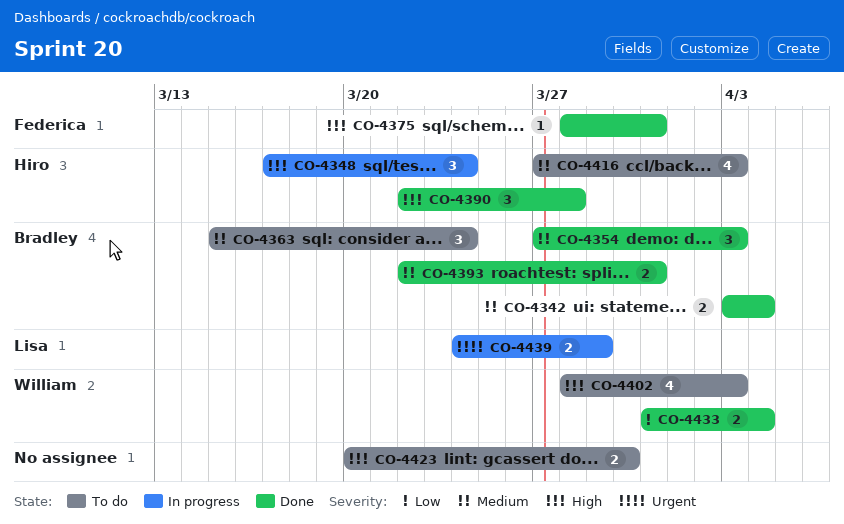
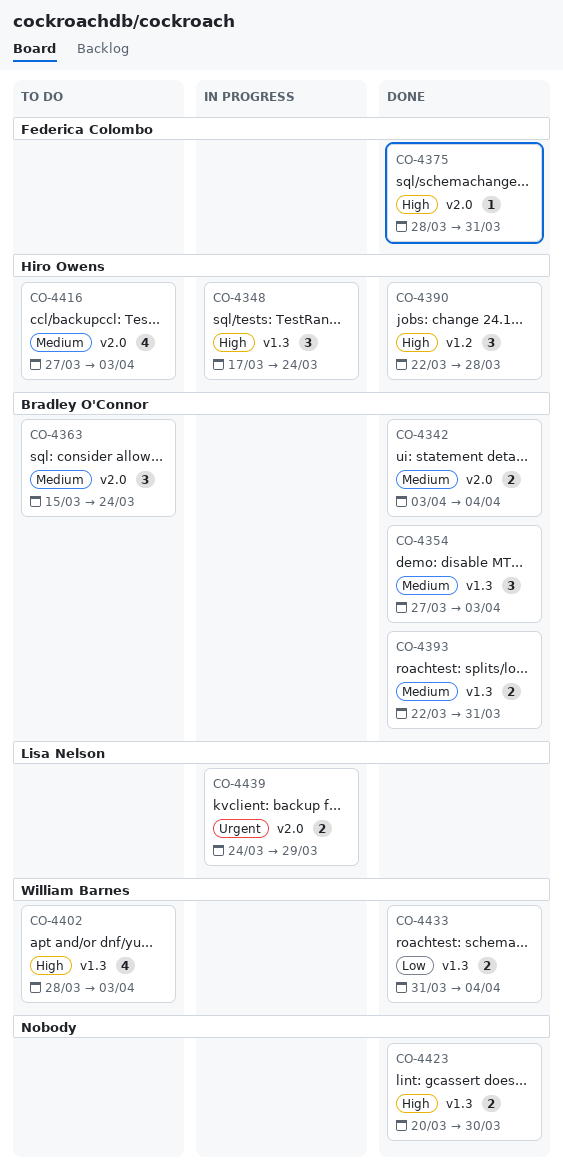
CO-4423, status: To do -> Done

